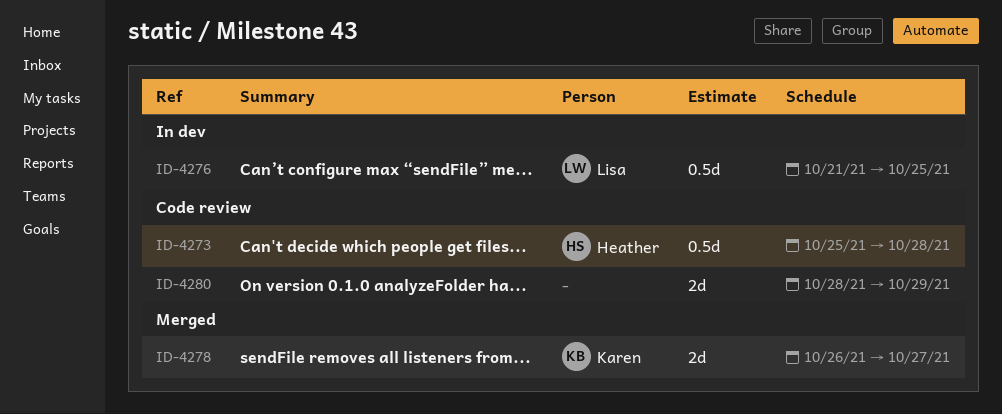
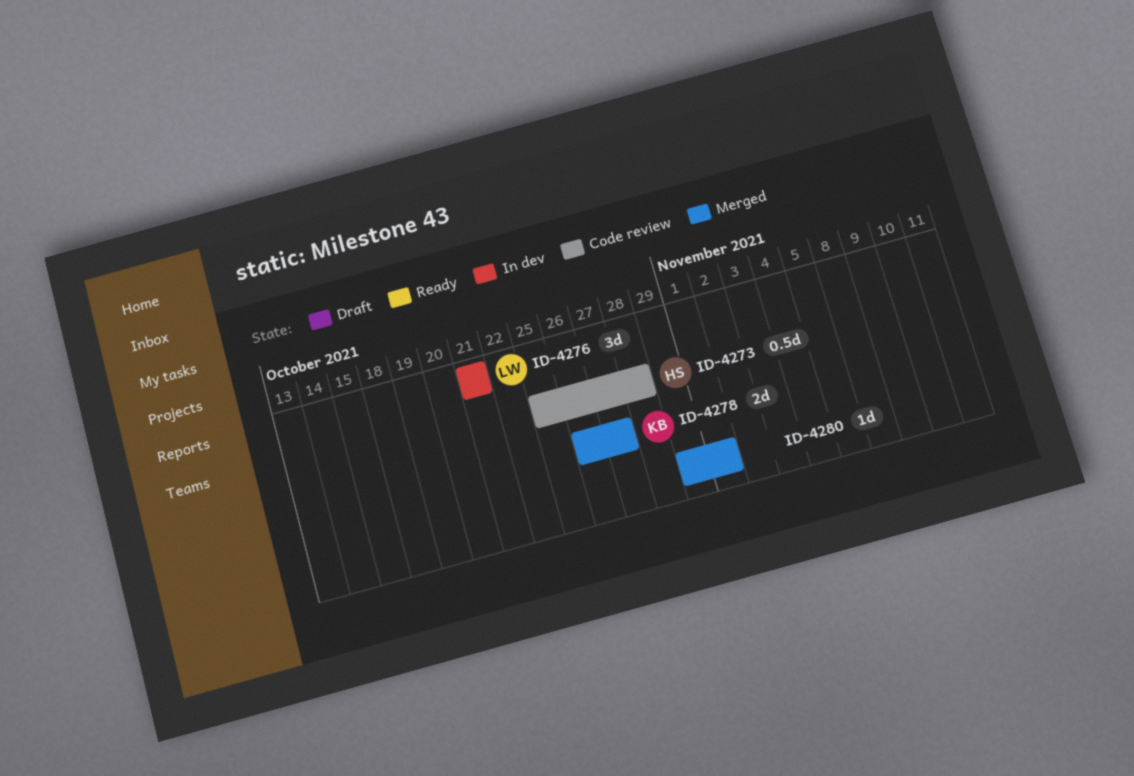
ID-4276, estimate: 0.5d -> 3d
ID-4276, due: Oct 25 -> Oct 21
ID-4280, status: Code review -> Merged
ID-4280, estimate: 2d -> 1d
ID-4280, start: Oct 28 -> Oct 29
ID-4280, due: Oct 29 -> Nov 1

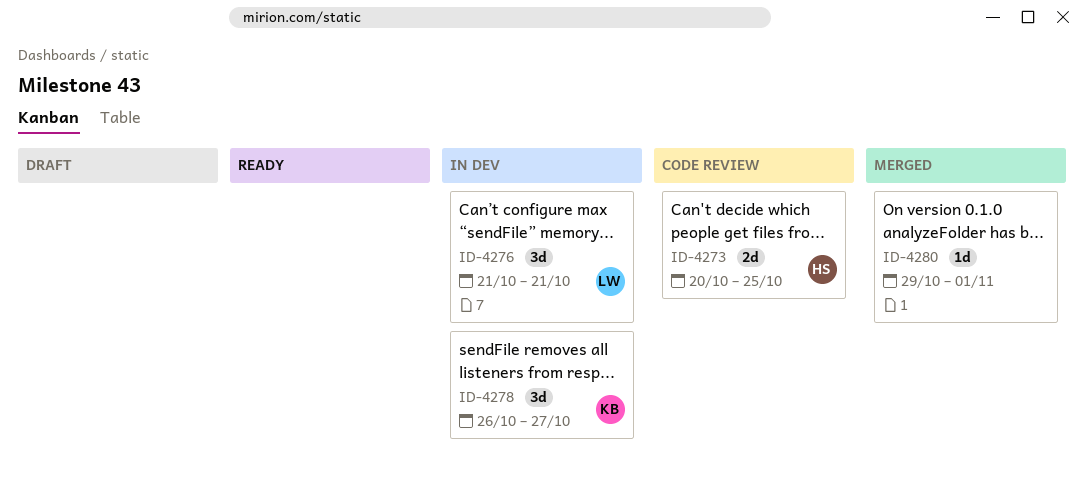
ID-4273, estimate: 0.5d -> 2d
ID-4273, start: Oct 25 -> Oct 20
ID-4273, due: Oct 28 -> Oct 25
ID-4278, status: Merged -> In dev
ID-4278, estimate: 2d -> 3d

